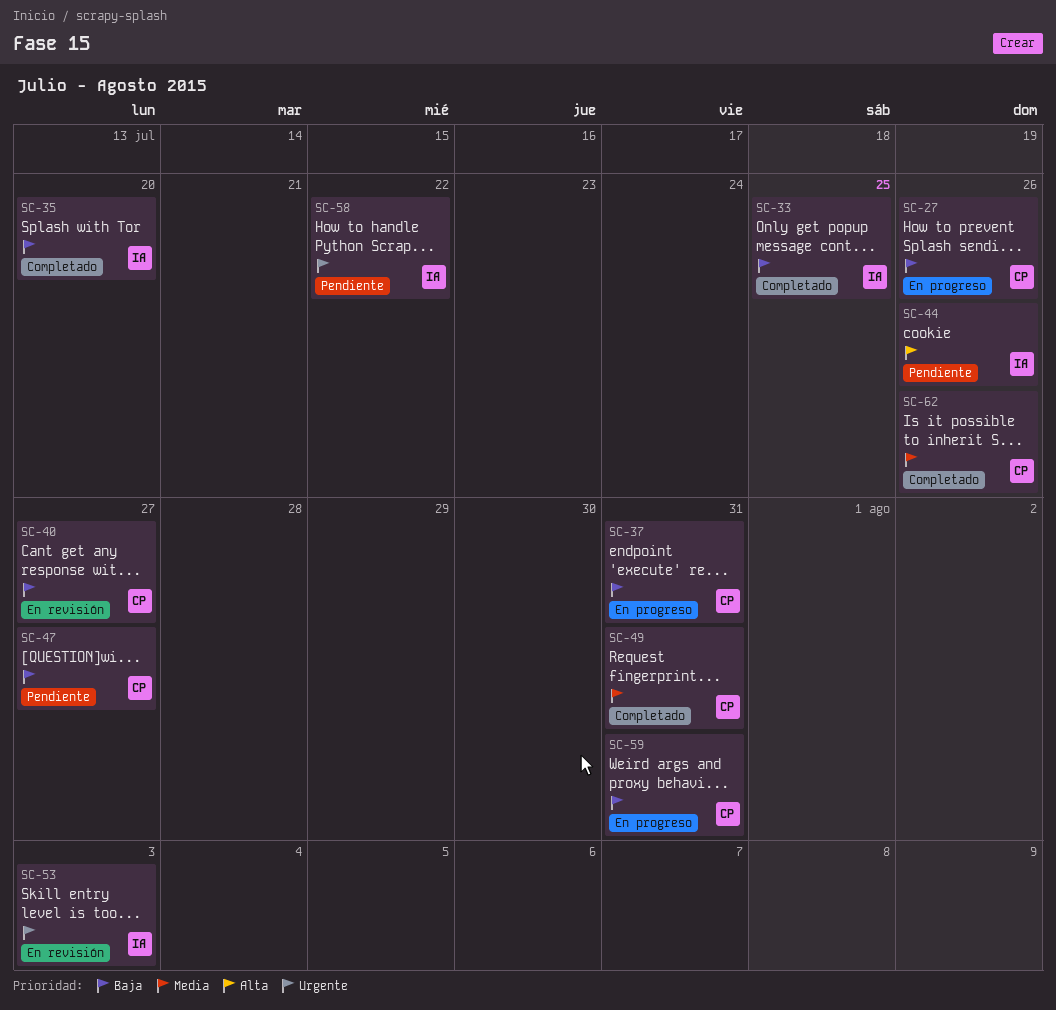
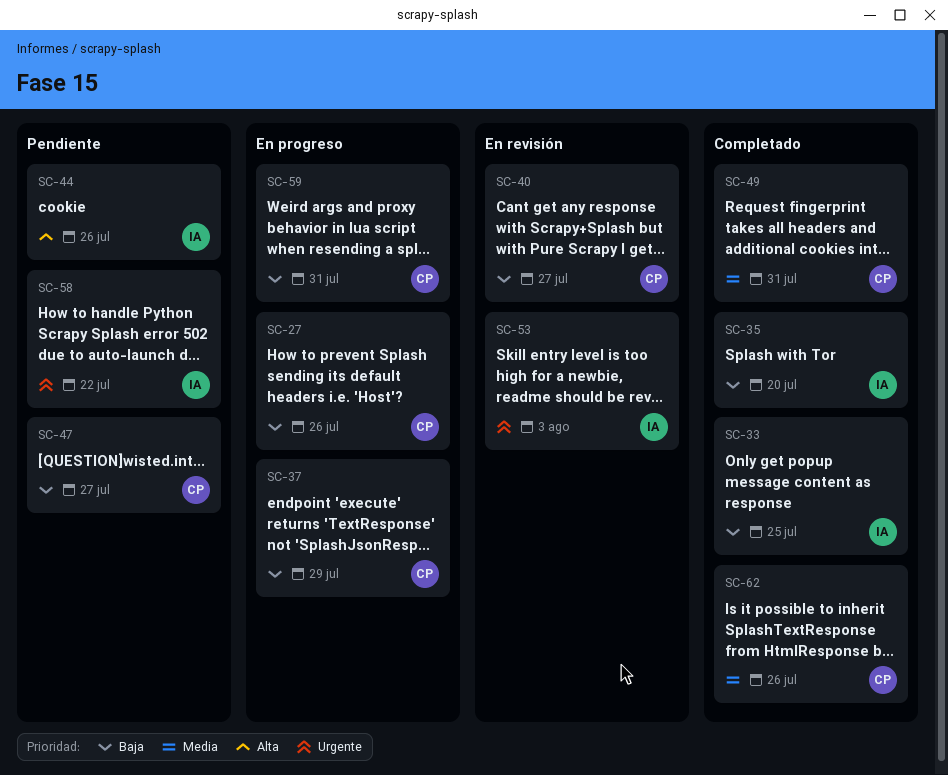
SC-37, due: Jul 31 -> Jul 29

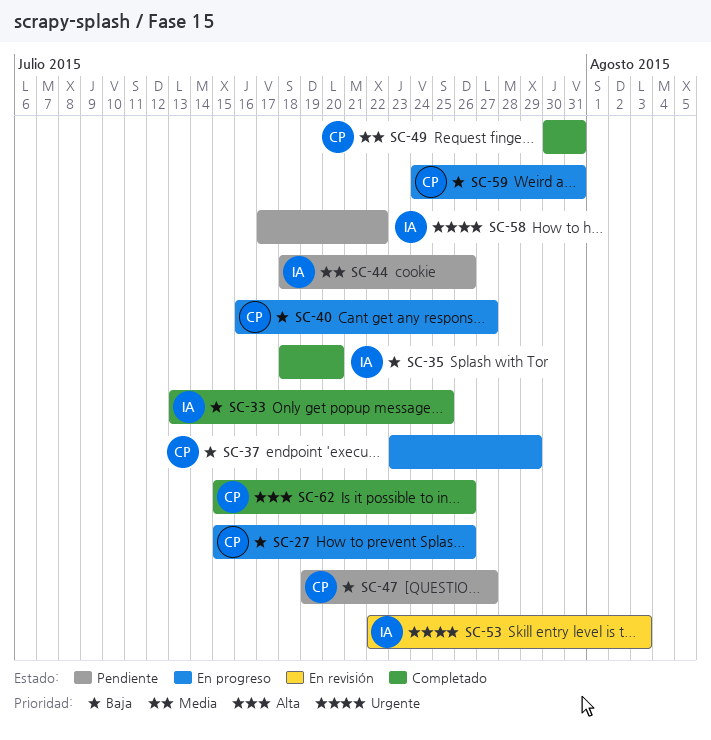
SC-40, status: En revisión -> En progreso
SC-44, priority: Alta -> Media
SC-62, priority: Media -> Alta

